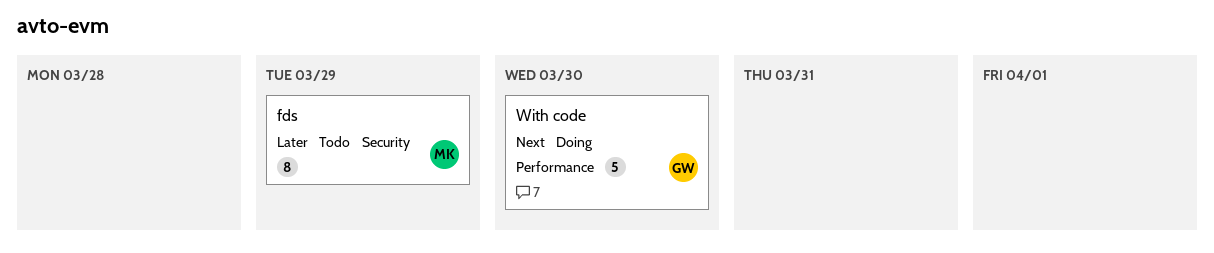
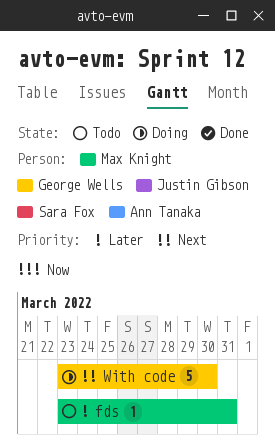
fds, estimate: 8 -> 1
fds, due: Mar 29 -> Mar 31

